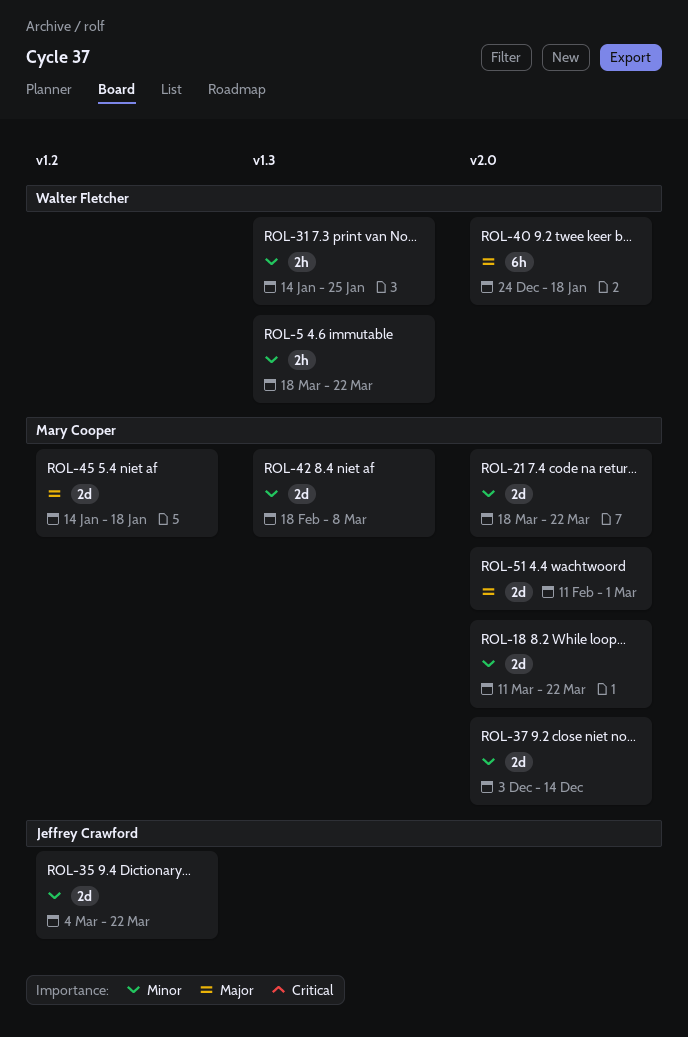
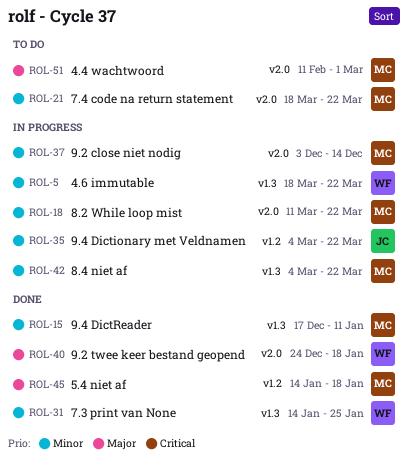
ROL-15: none -> present
ROL-42, start: Feb 18 -> Mar 4
ROL-42, due: Mar 8 -> Mar 22

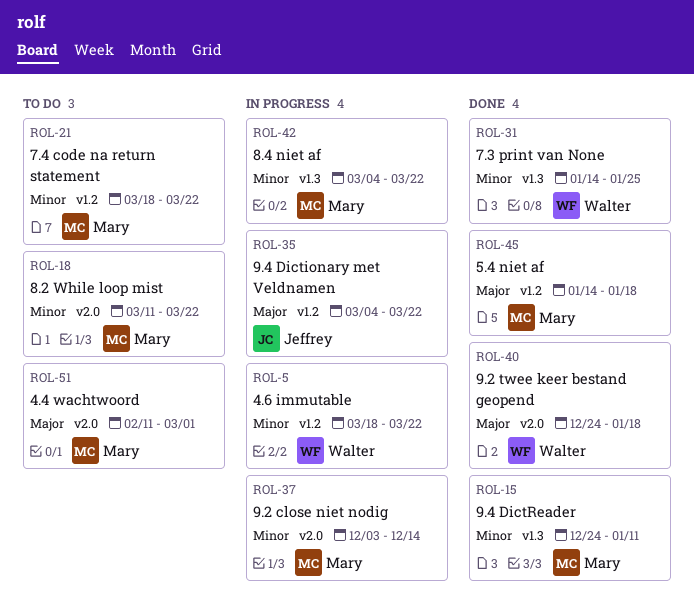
ROL-5, label: v1.3 -> v1.2
ROL-15, start: Dec 17 -> Dec 24
ROL-18, status: In progress -> To do
ROL-21, label: v2.0 -> v1.2
ROL-35, priority: Minor -> Major

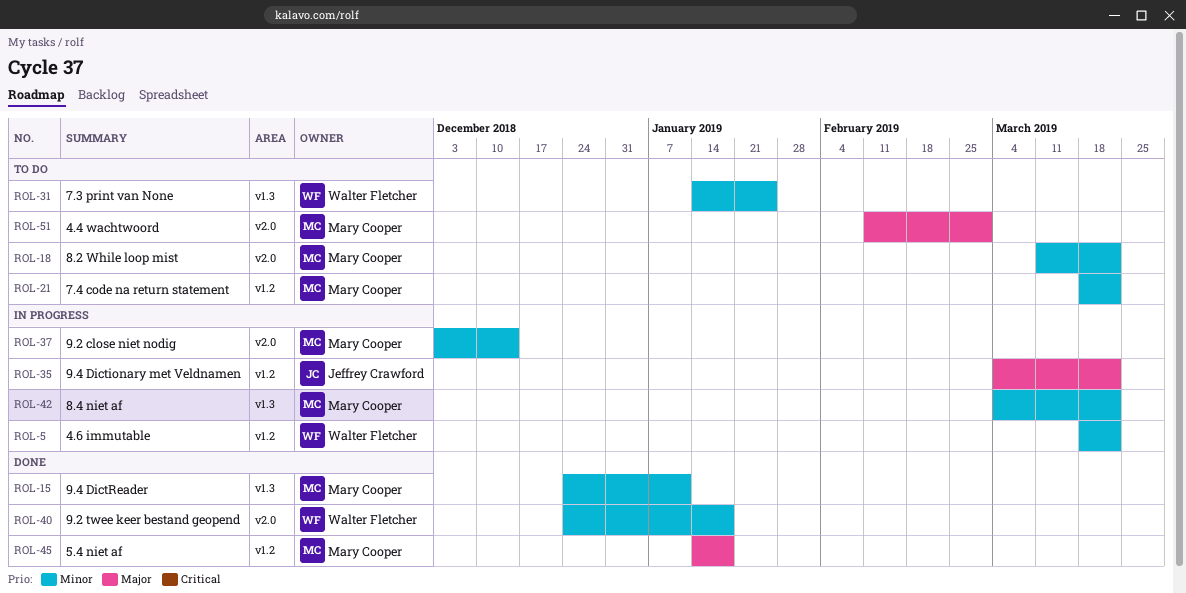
ROL-31, status: Done -> To do
ROL-40, priority: Major -> Minor

